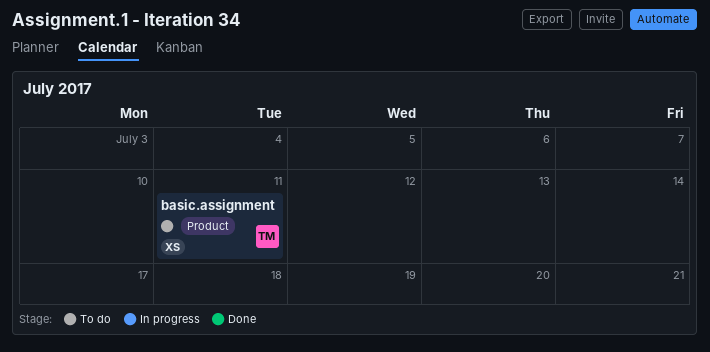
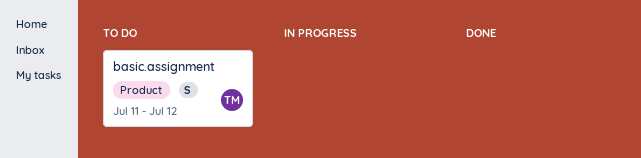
basic.assignment, estimate: XS -> S
basic.assignment, due: Jul 11 -> Jul 12

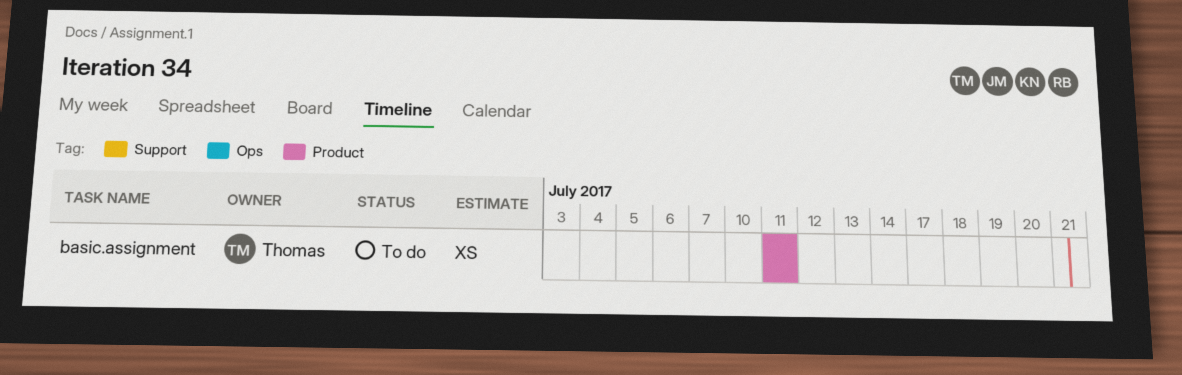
basic.assignment, estimate: S -> XS
basic.assignment, due: Jul 12 -> Jul 11

